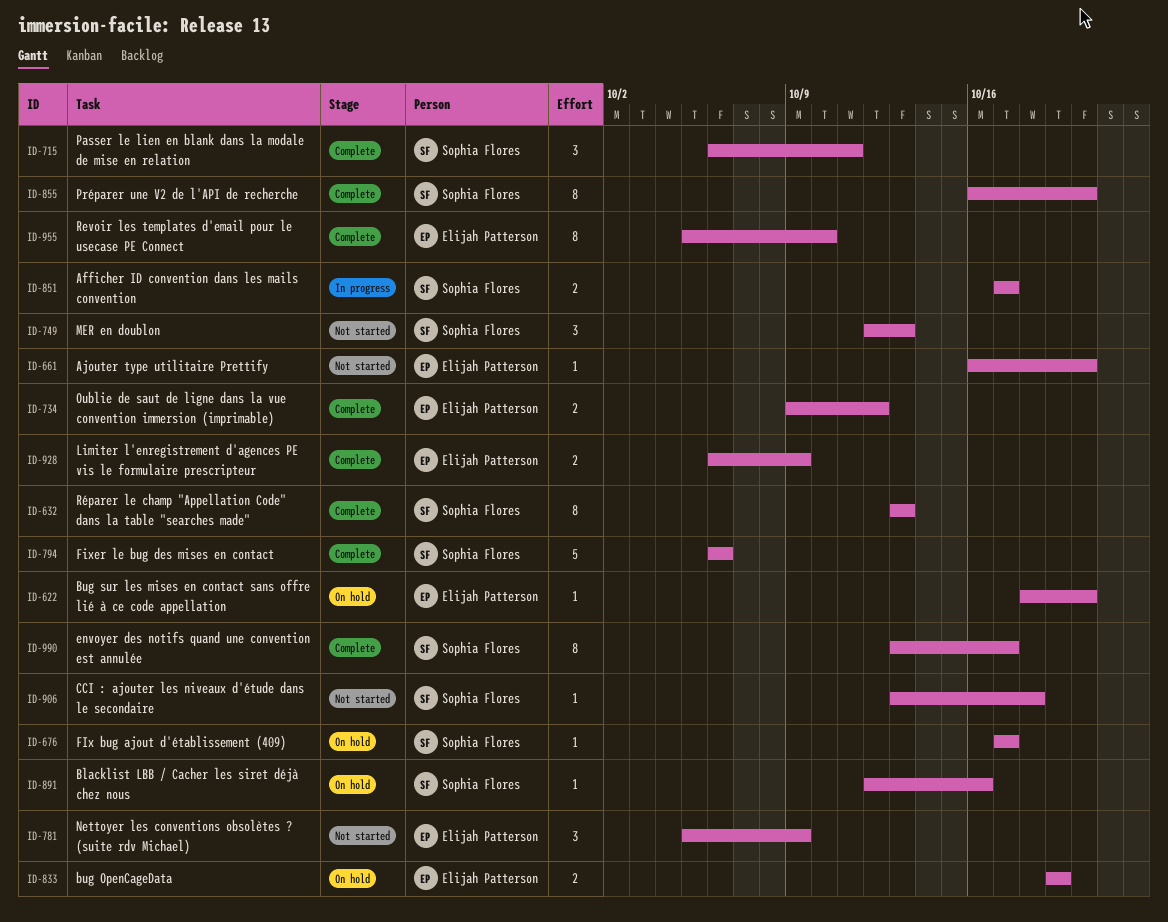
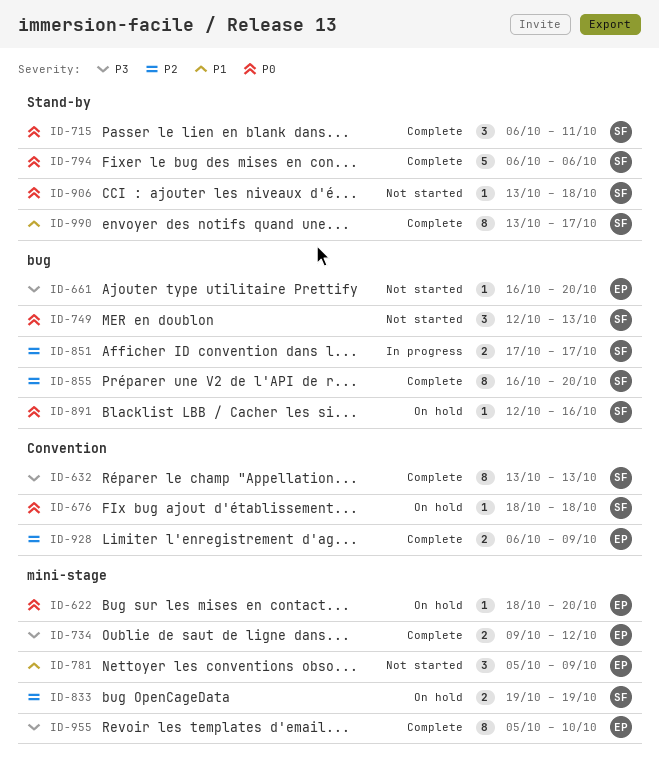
ID-676, start: Oct 17 -> Oct 18
ID-676, due: Oct 17 -> Oct 18
ID-833, owner: Elijah Patterson -> Sophia Flores

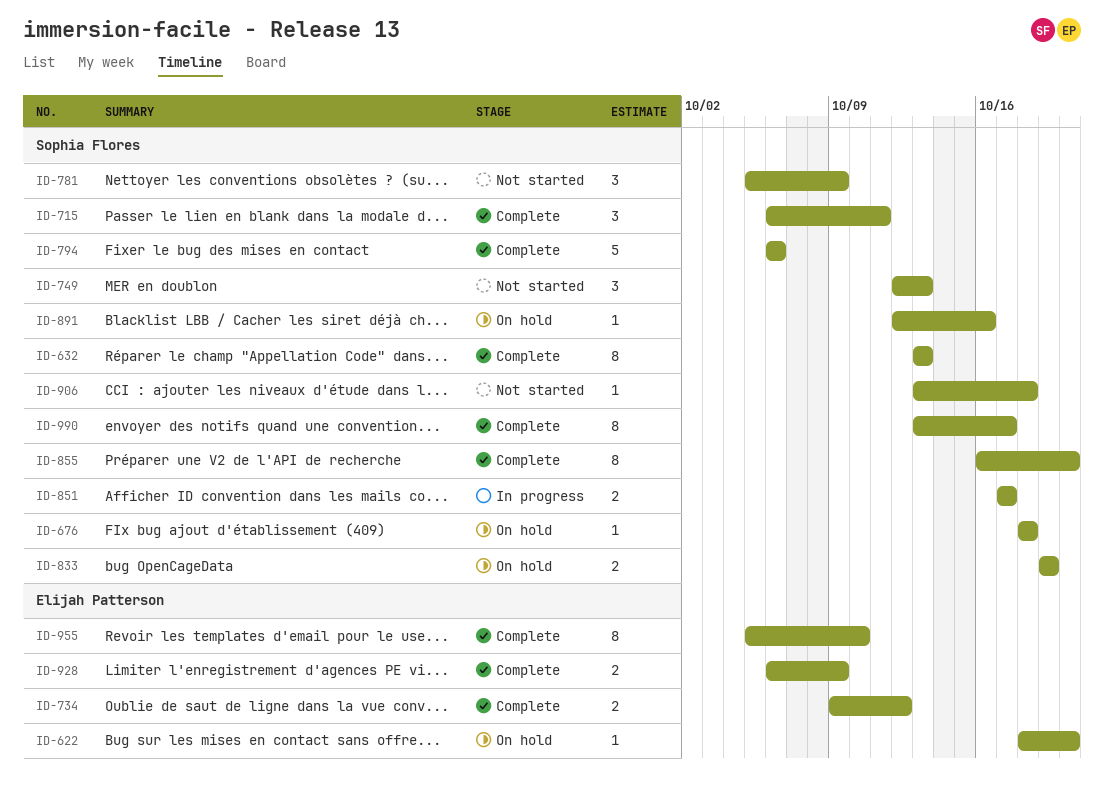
ID-661: present -> none
ID-781, owner: Elijah Patterson -> Sophia Flores

